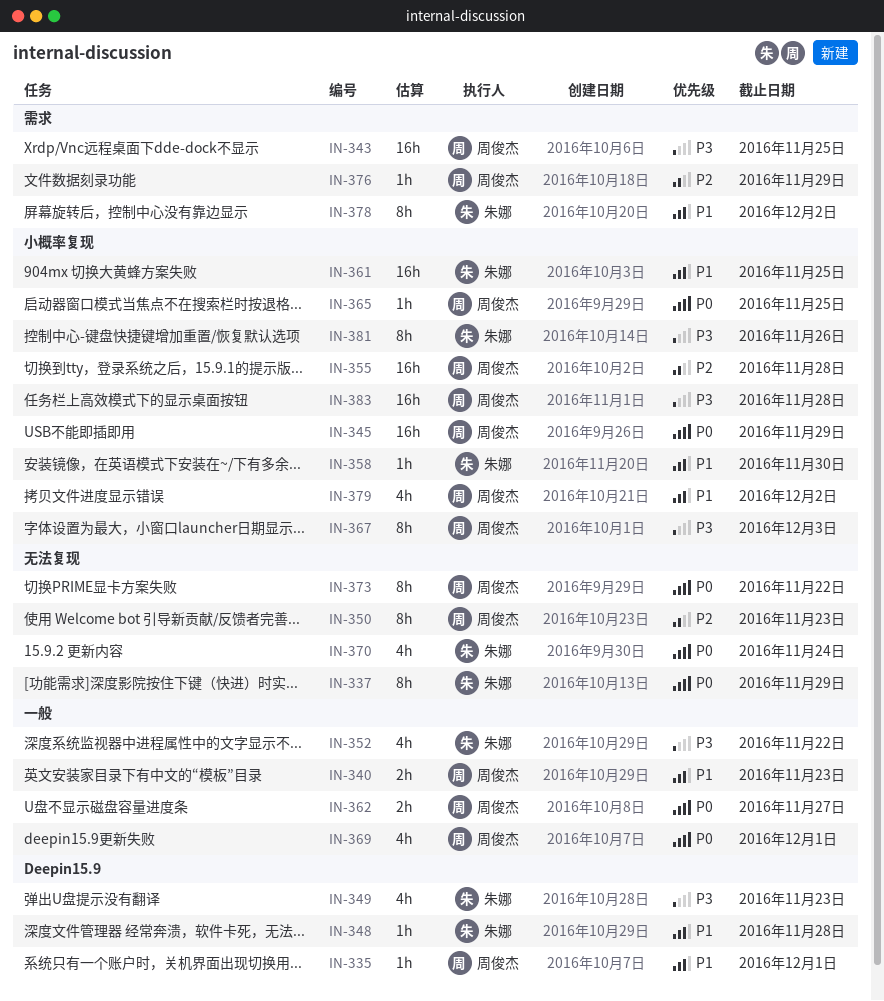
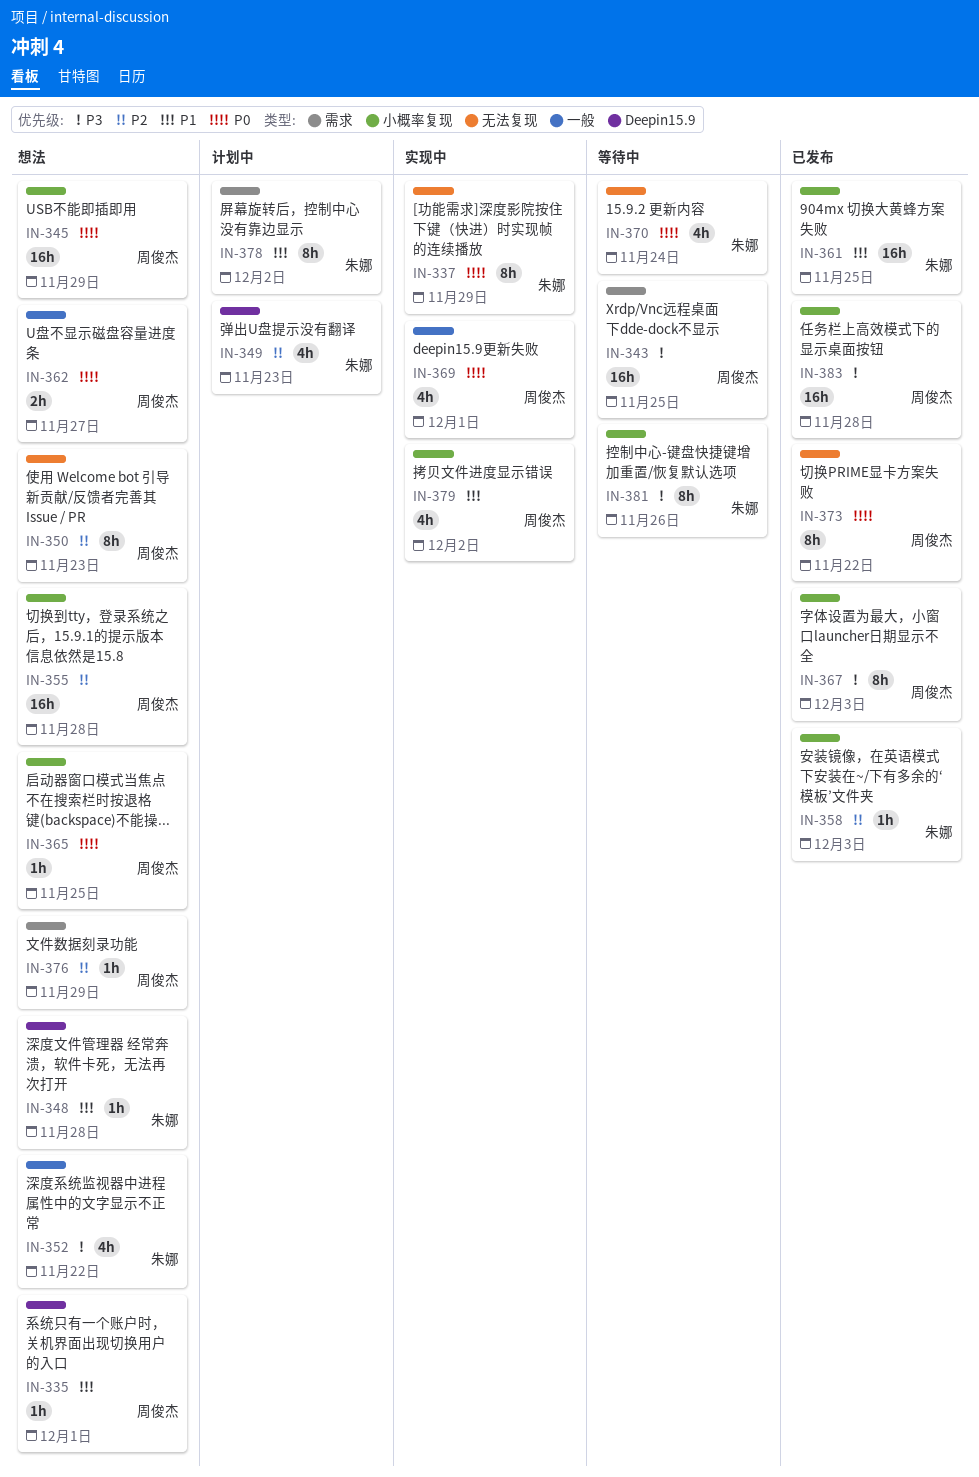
IN-340: present -> none
IN-349, priority: P3 -> P2
IN-358, priority: P1 -> P2
IN-358, due: Nov 30 -> Dec 3

